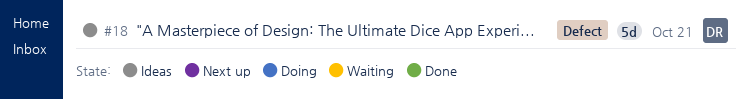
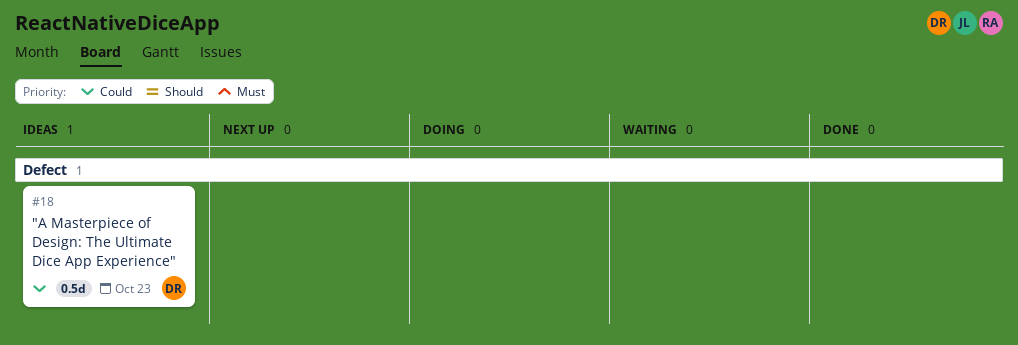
#18, estimate: 5d -> 0.5d
#18, due: Oct 21 -> Oct 23

